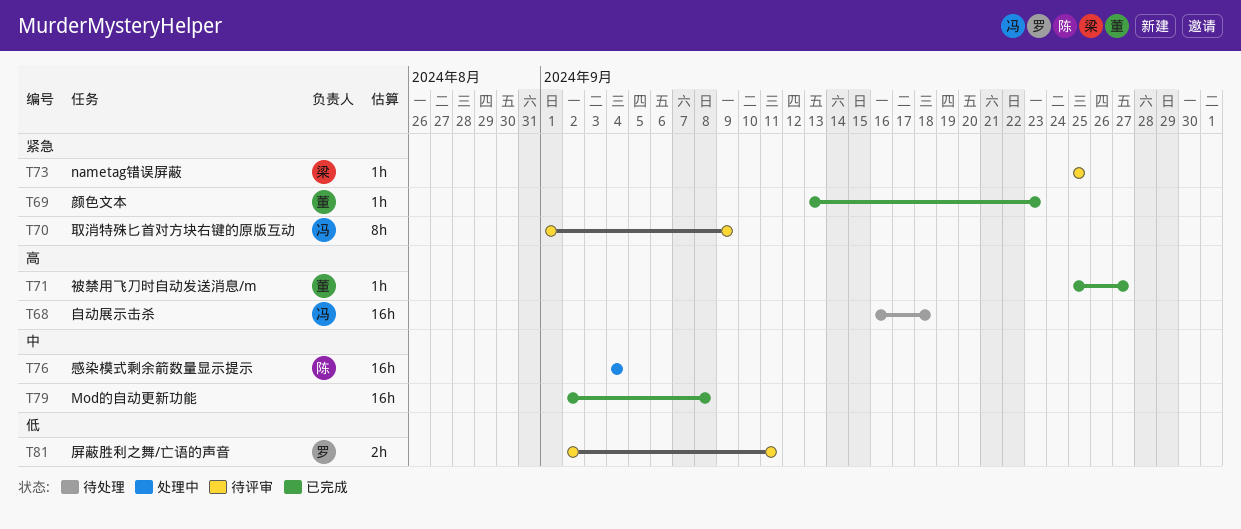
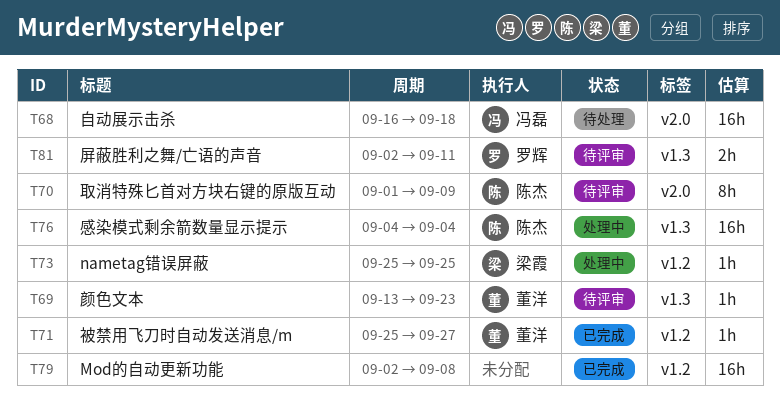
T69, status: 已完成 -> 待评审
T70, owner: 冯磊 -> 陈杰
T73, status: 待评审 -> 处理中

